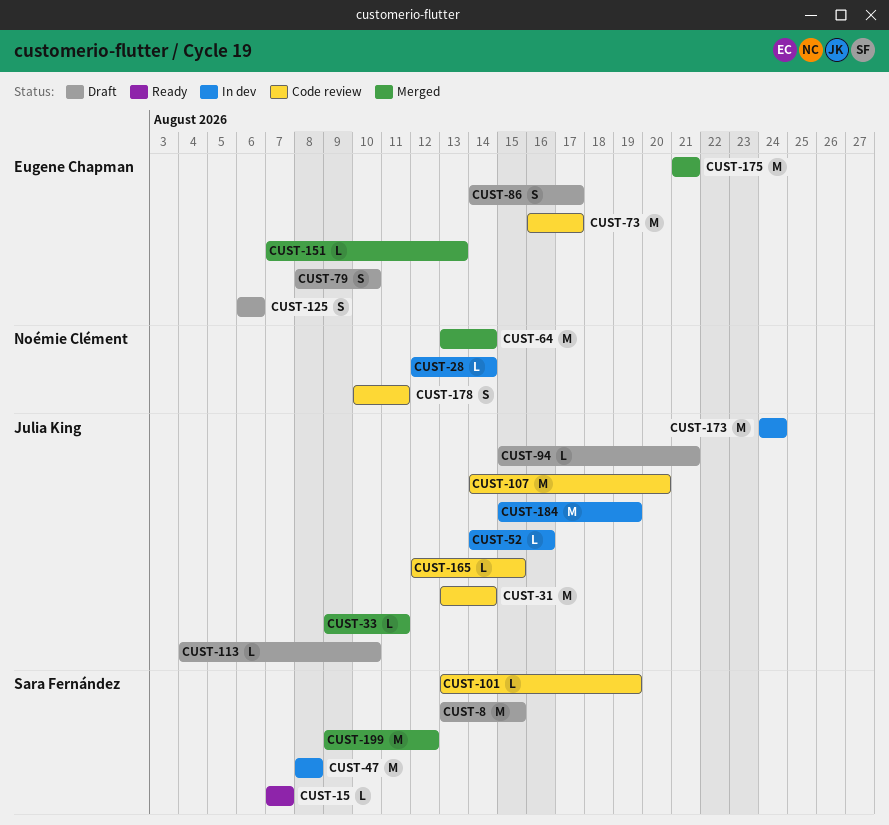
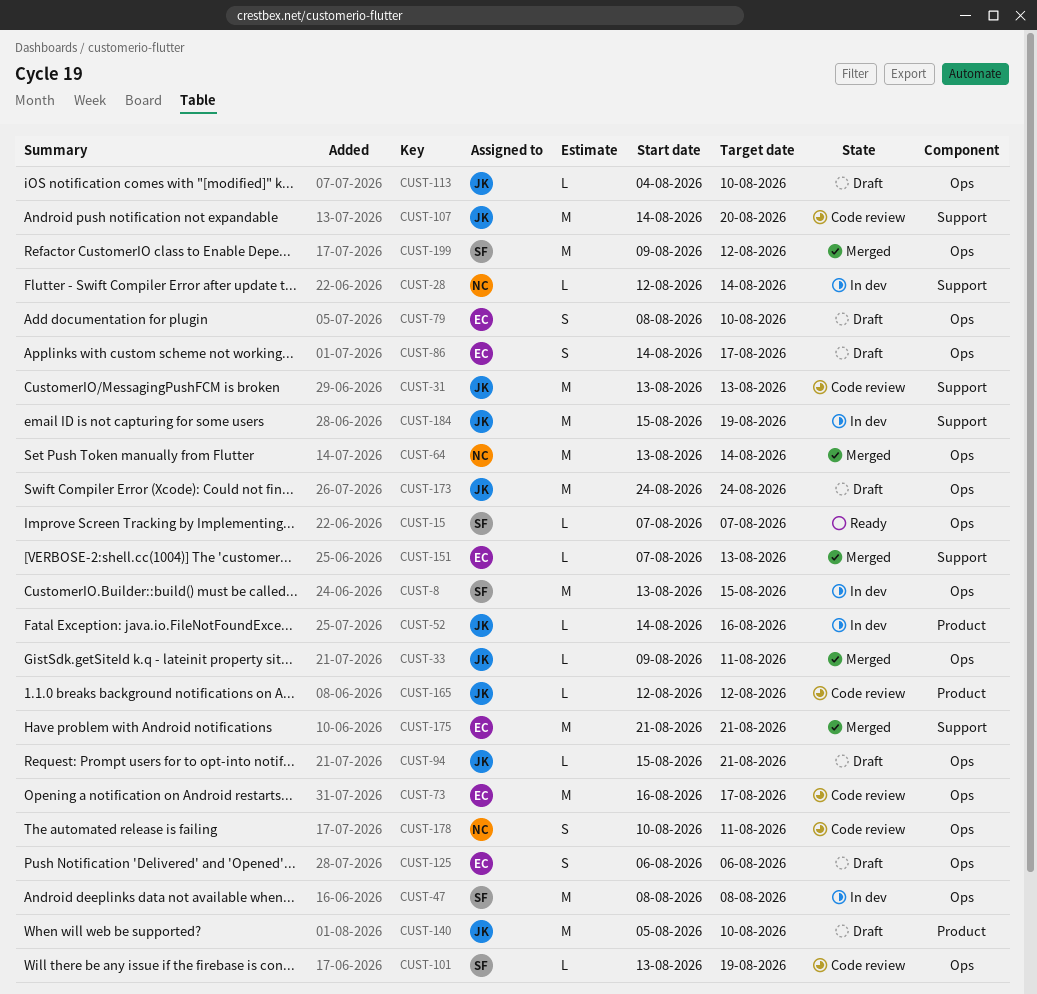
CUST-8, status: Draft -> In dev
CUST-31, due: Aug 14 -> Aug 13
CUST-140: none -> present
CUST-165, due: Aug 15 -> Aug 12
CUST-173, status: In dev -> Draft

